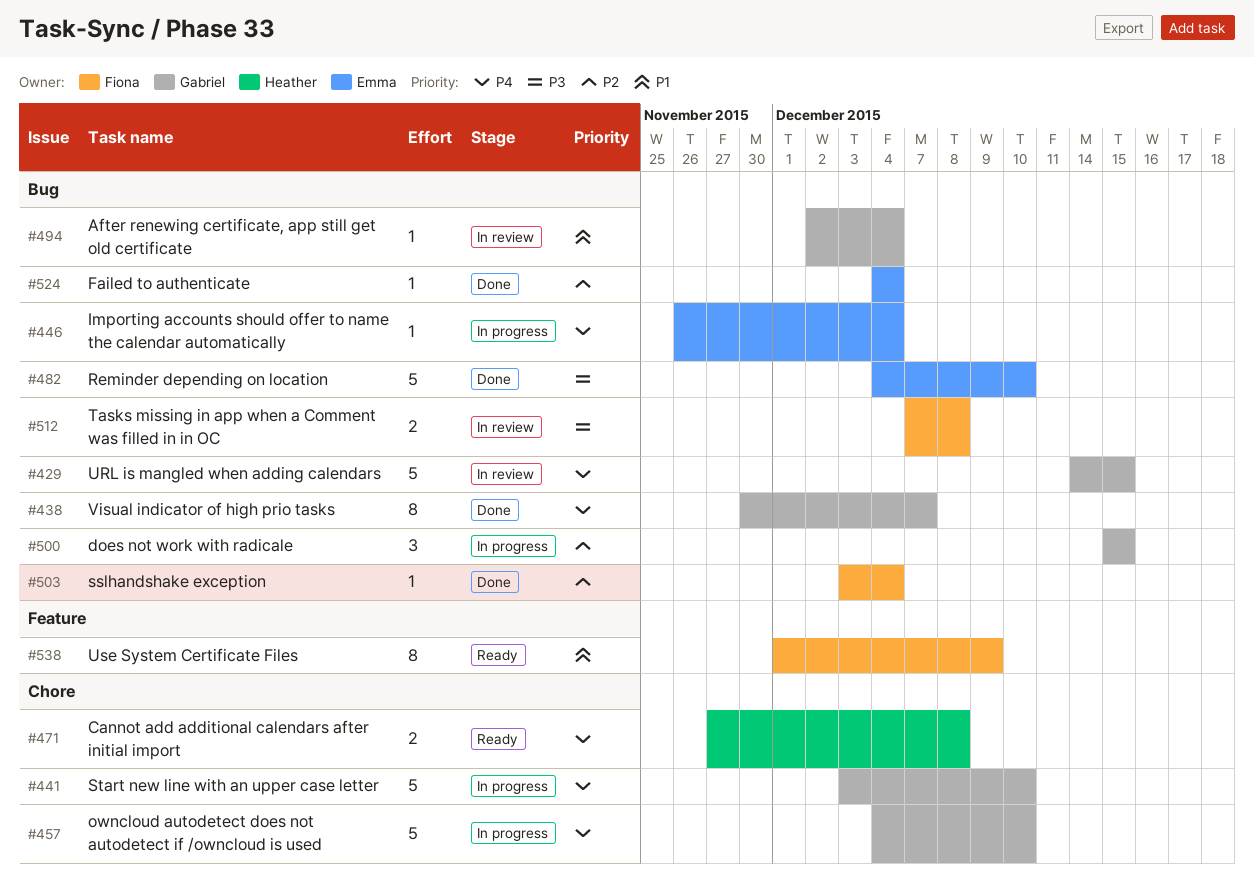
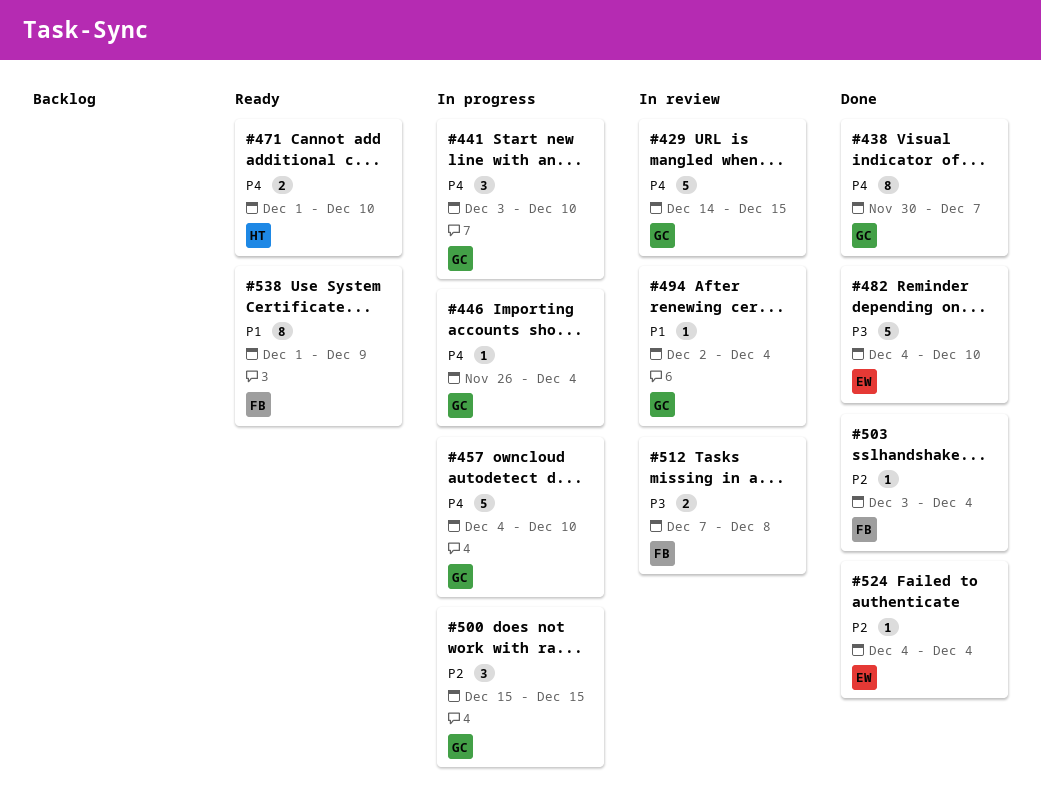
#441, estimate: 5 -> 3
#446, owner: Emma -> Gabriel
#471, start: Nov 27 -> Dec 1
#471, due: Dec 8 -> Dec 10

